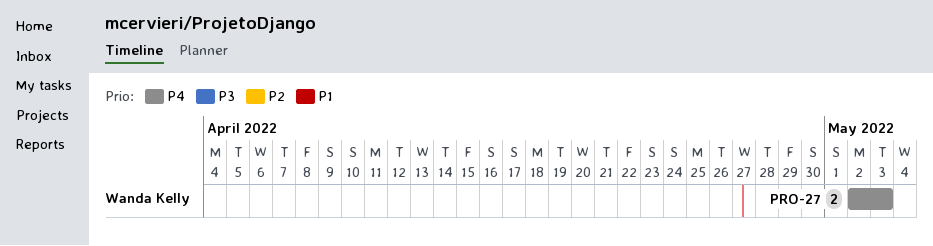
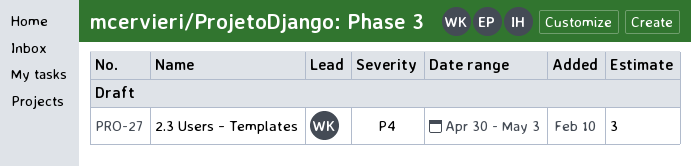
PRO-27, estimate: 2 -> 3
PRO-27, start: May 2 -> Apr 30

